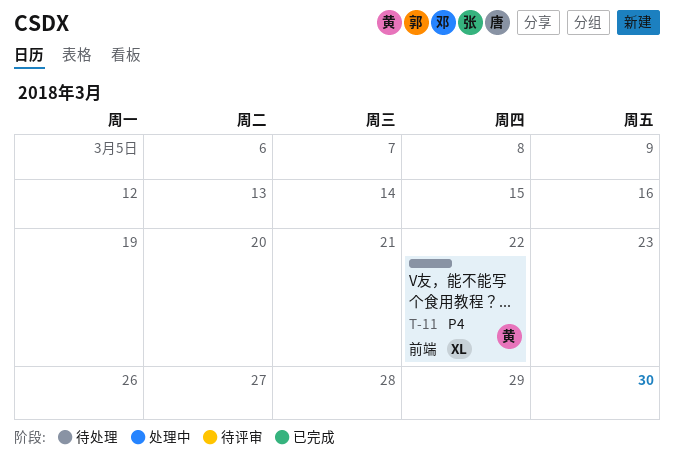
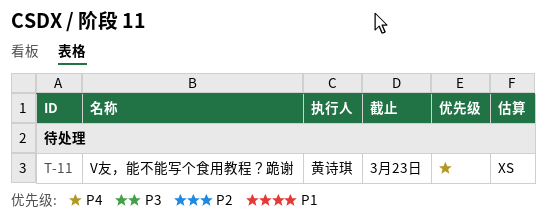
T-11, estimate: XL -> XS
T-11, due: Mar 22 -> Mar 23

